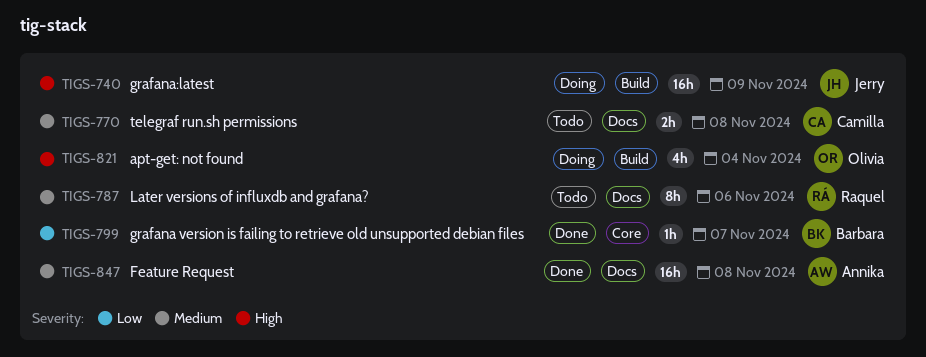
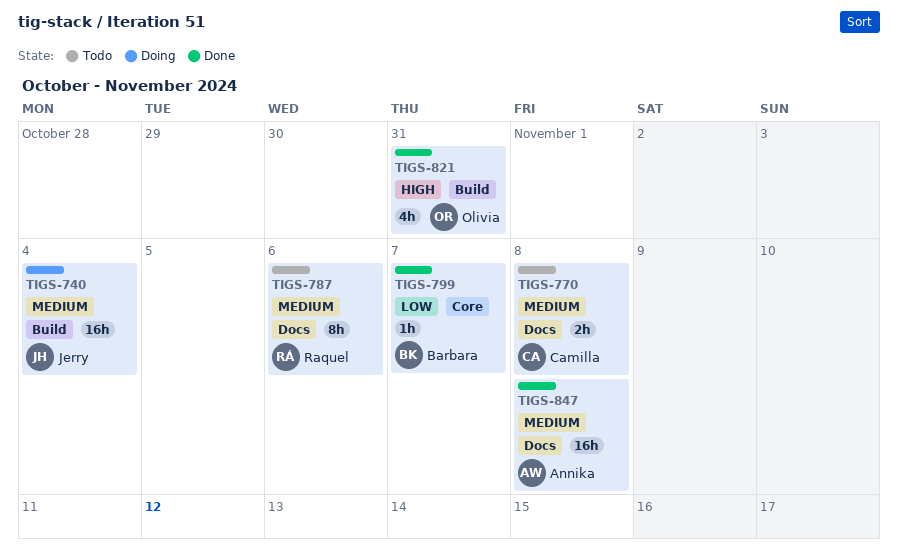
TIGS-740, priority: High -> Medium
TIGS-740, due: Nov 9 -> Nov 4
TIGS-821, status: Doing -> Done
TIGS-821, due: Nov 4 -> Oct 31

